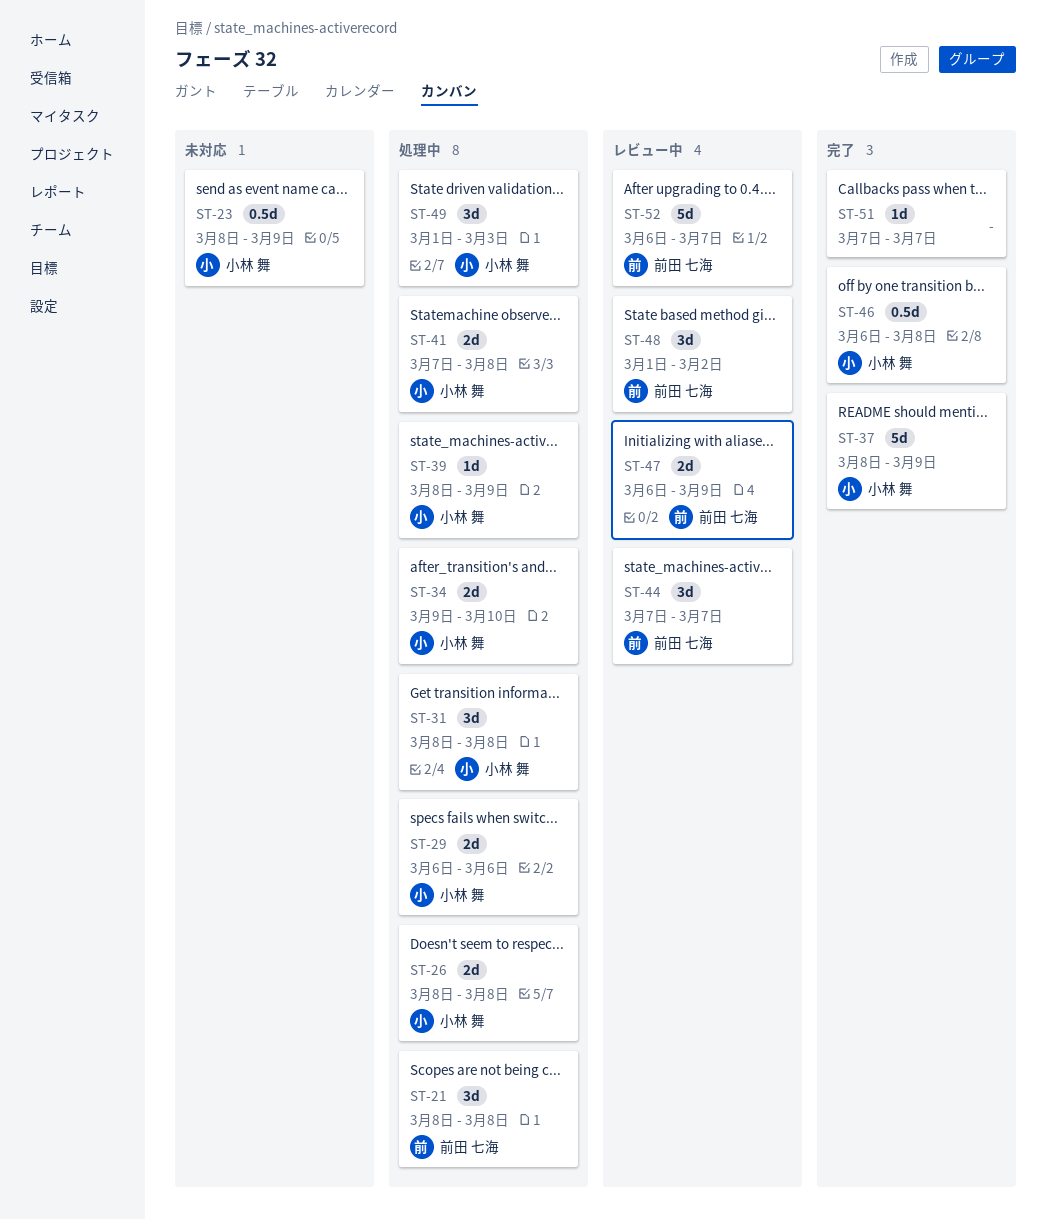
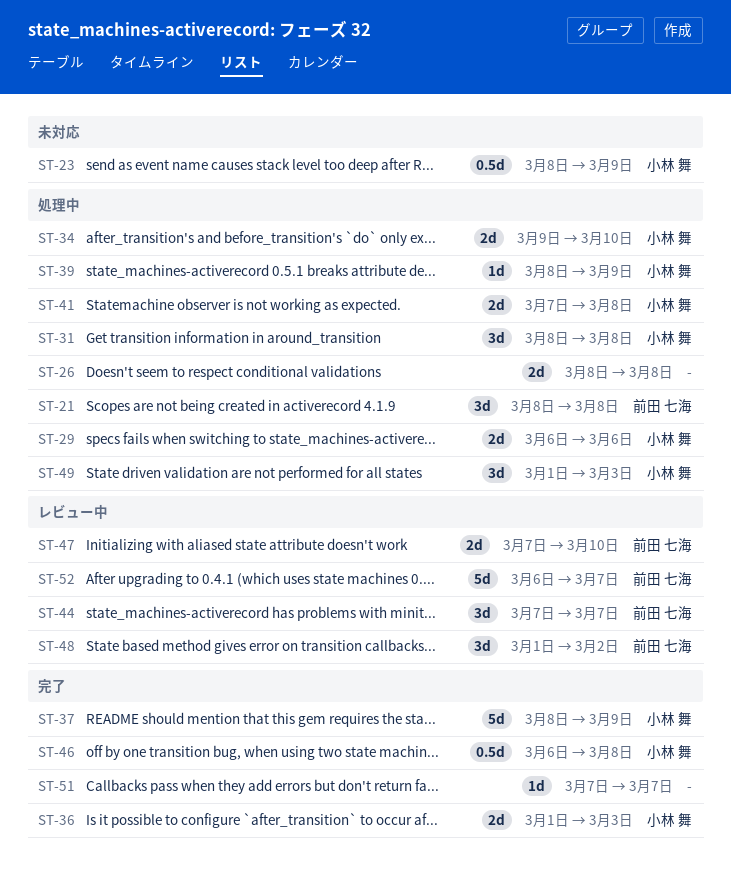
ST-26, owner: 小林 舞 -> none
ST-36: none -> present
ST-47, start: Mar 6 -> Mar 7
ST-47, due: Mar 9 -> Mar 10

